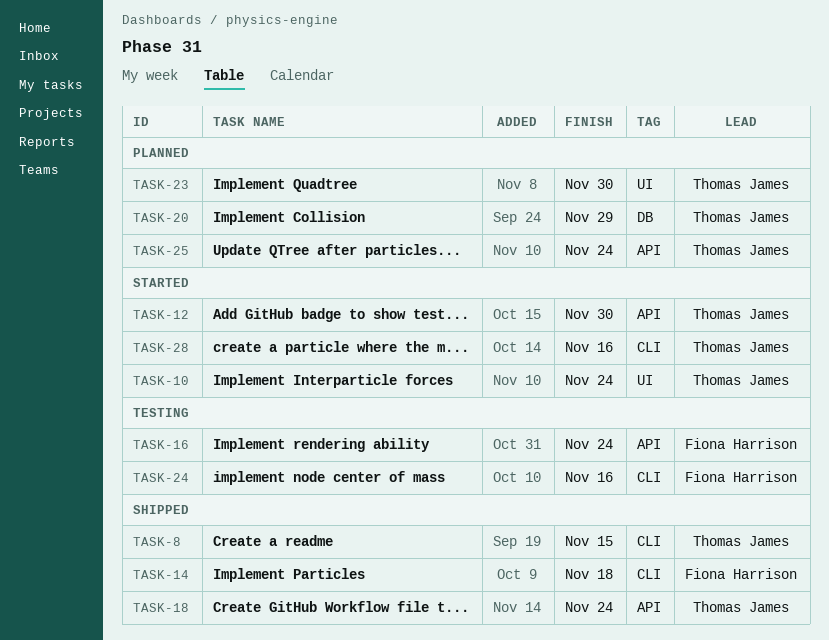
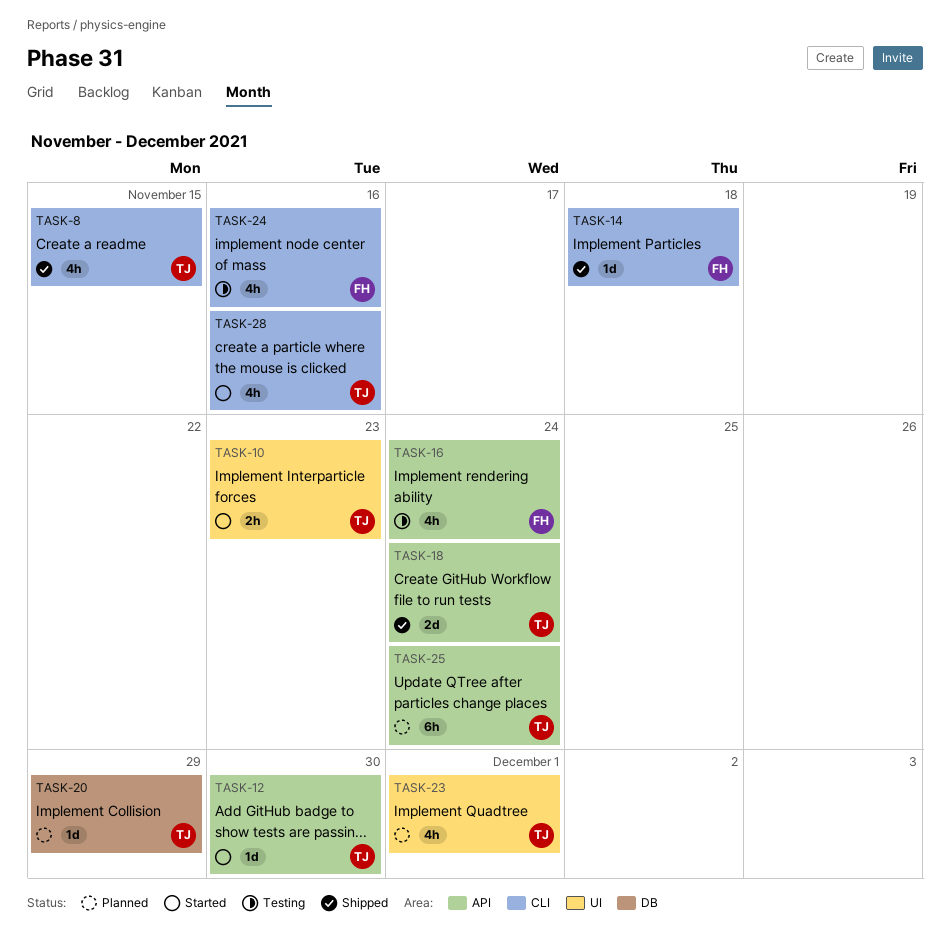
TASK-10, due: Nov 24 -> Nov 23
TASK-23, due: Nov 30 -> Dec 1

